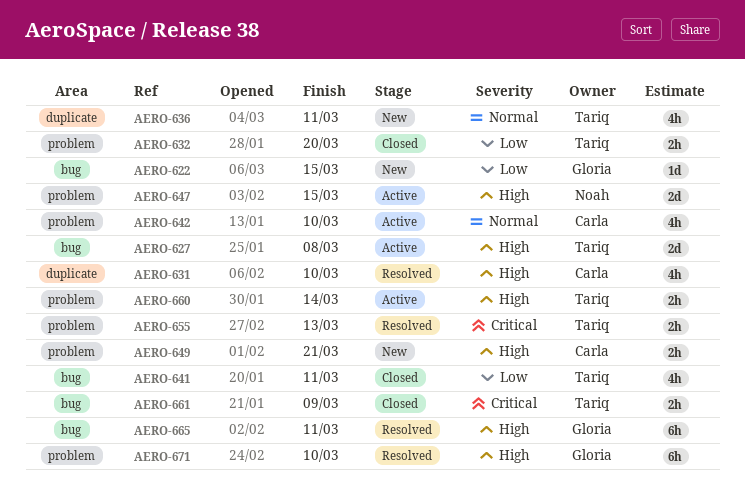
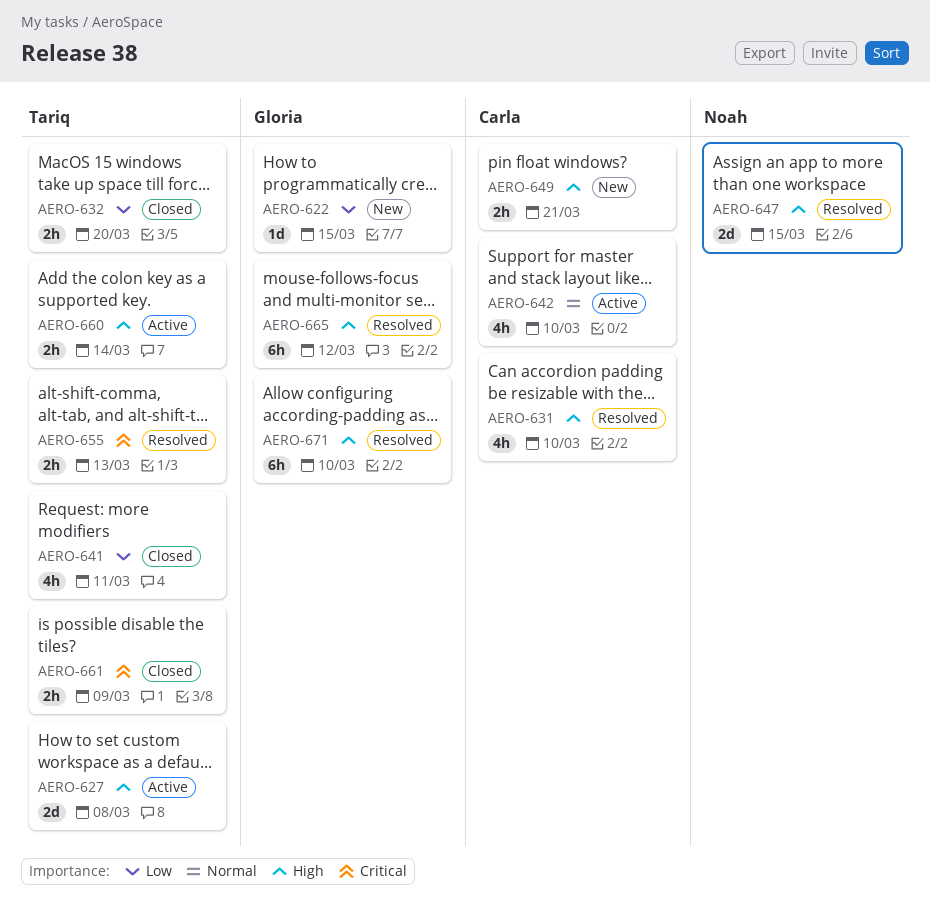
AERO-636: present -> none
AERO-647, status: Active -> Resolved
AERO-665, due: Mar 11 -> Mar 12

